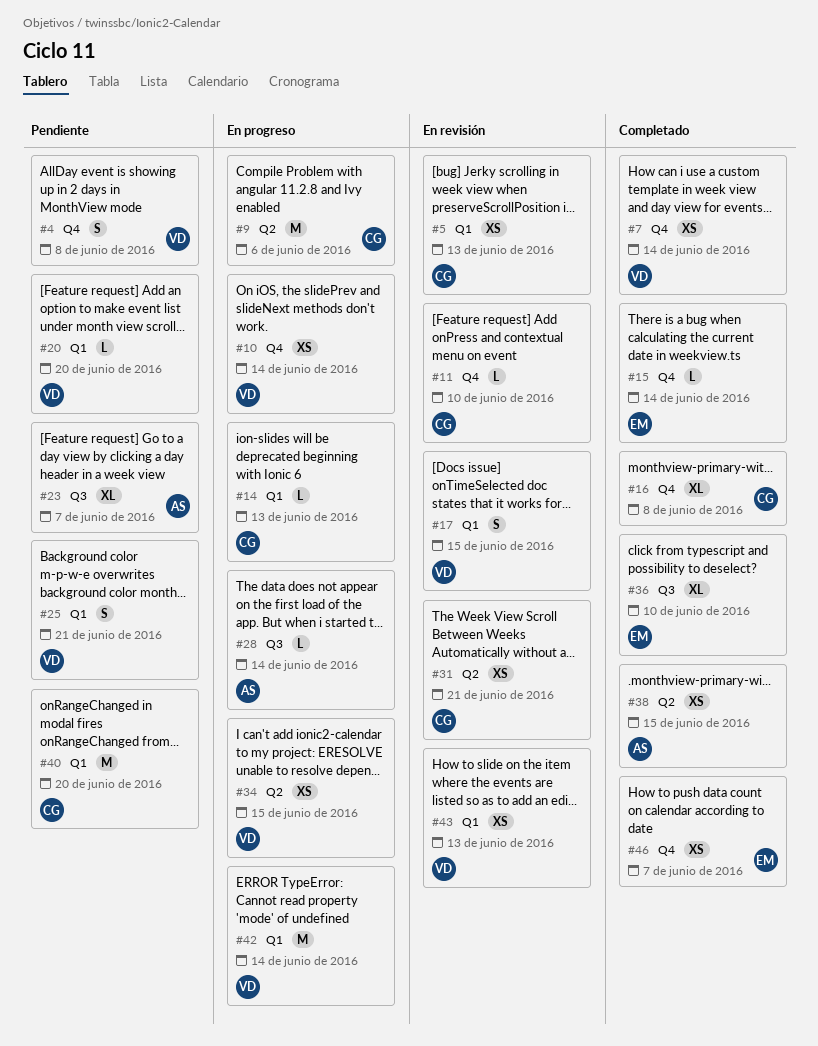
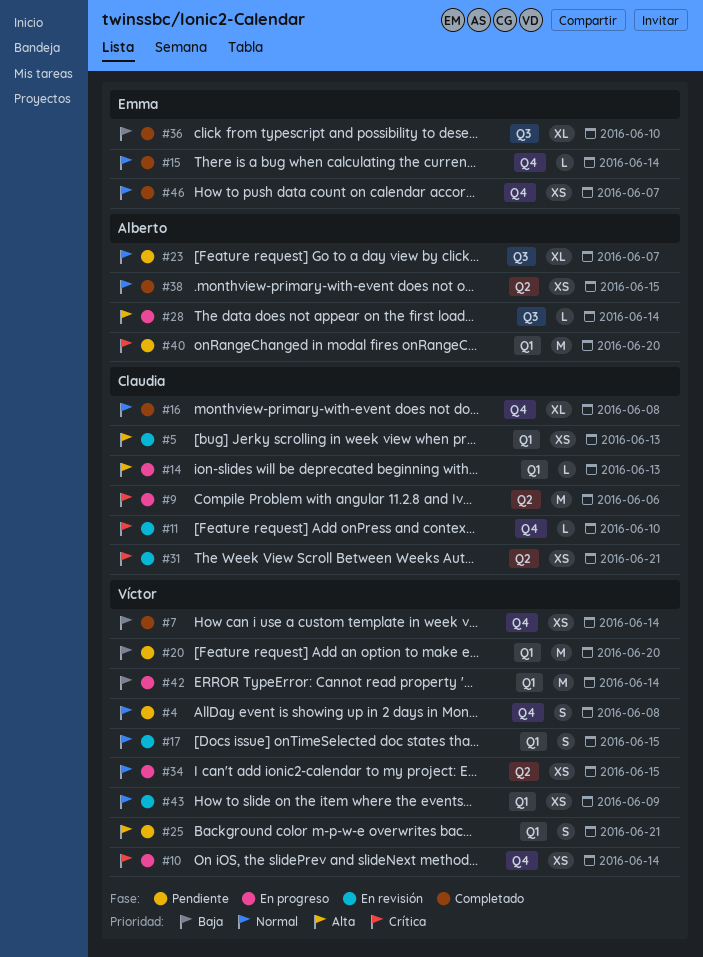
#20, estimate: L -> M
#40, owner: Claudia -> Alberto
#43, due: Jun 13 -> Jun 9

